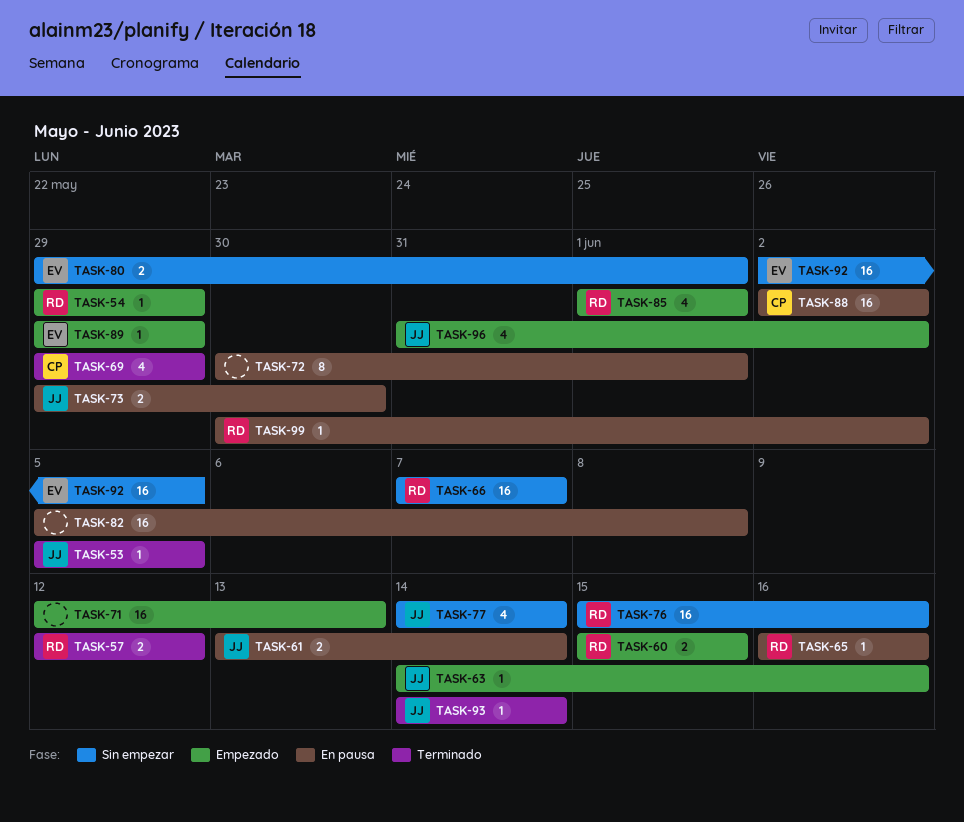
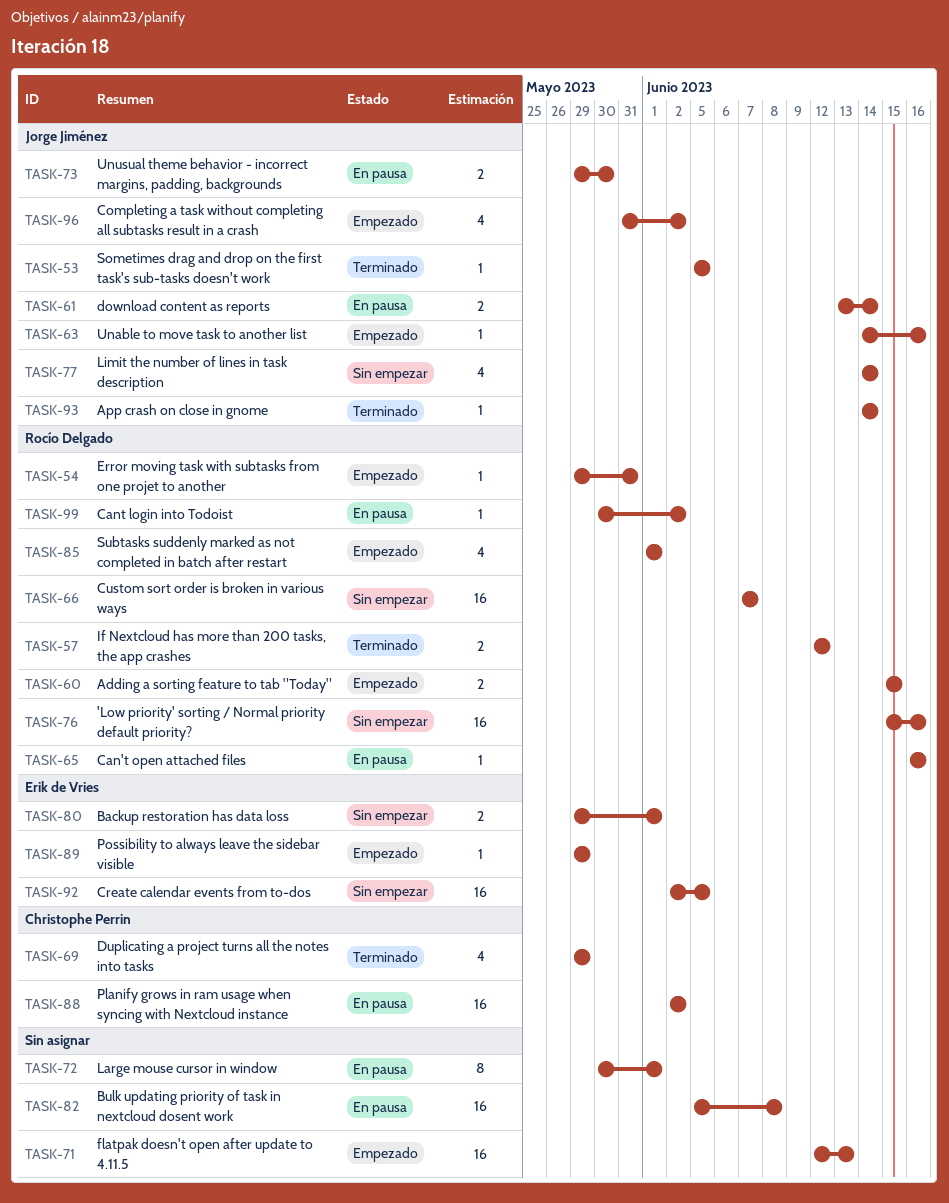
TASK-54, due: May 29 -> May 31

